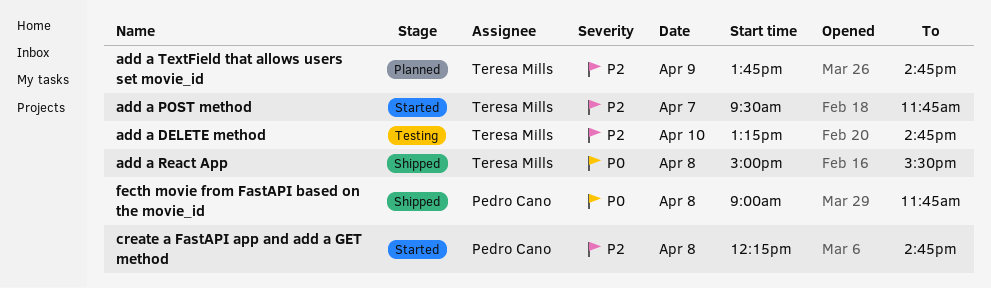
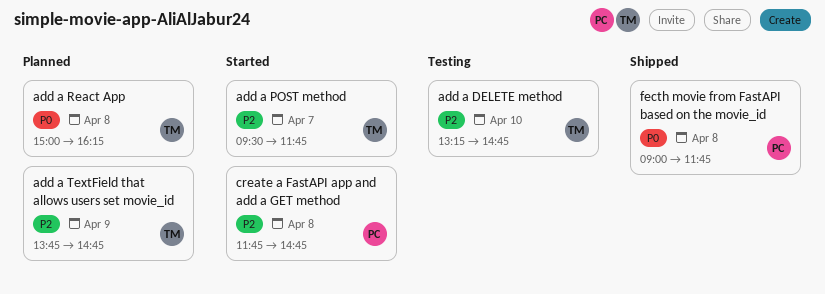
add a React App, status: Shipped -> Planned
add a React App, ends: 15:30 -> 16:15
create a FastAPI app and add a GET method, begins: 12:15 -> 11:45

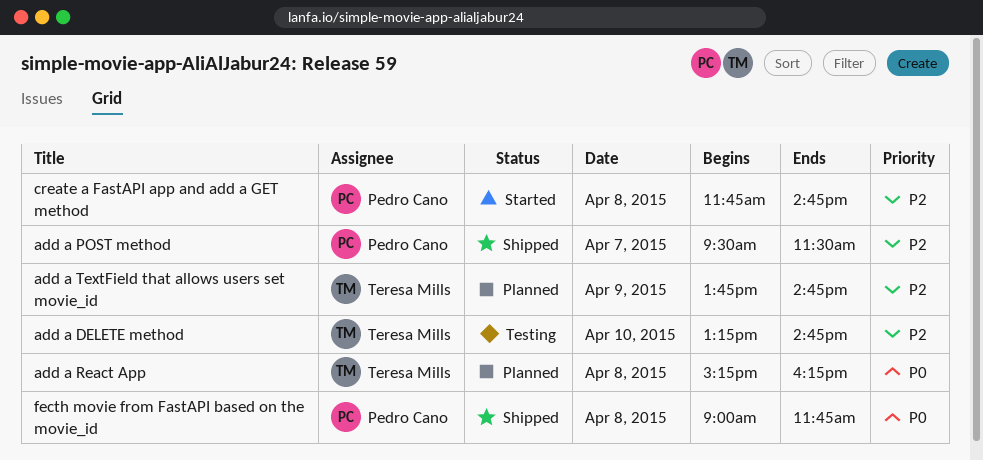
add a POST method, status: Started -> Shipped
add a POST method, owner: Teresa Mills -> Pedro Cano
add a POST method, ends: 11:45 -> 11:30
add a React App, begins: 15:00 -> 15:15

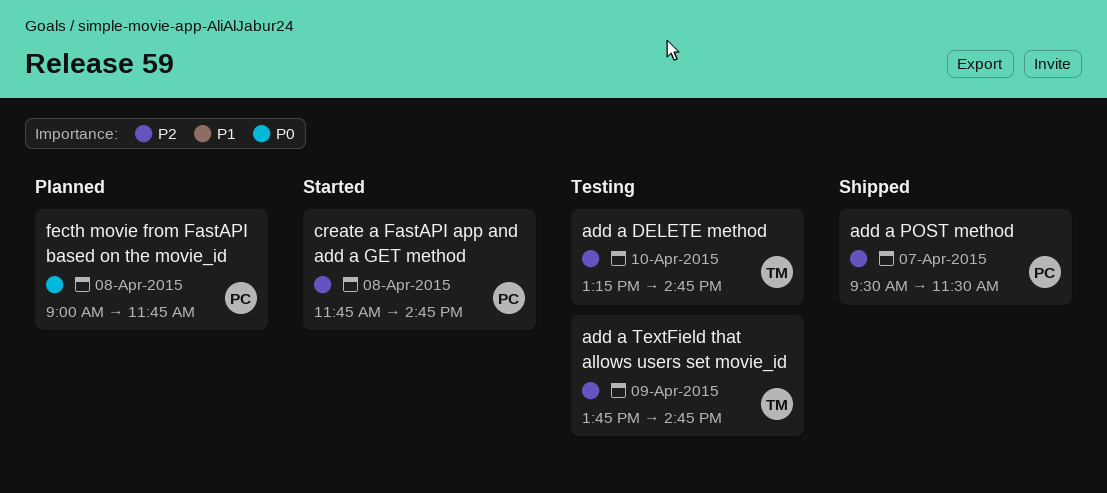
add a React App: present -> none
add a TextField that allows users set movie_id, status: Planned -> Testing
fecth movie from FastAPI based on the movie_id, status: Shipped -> Planned

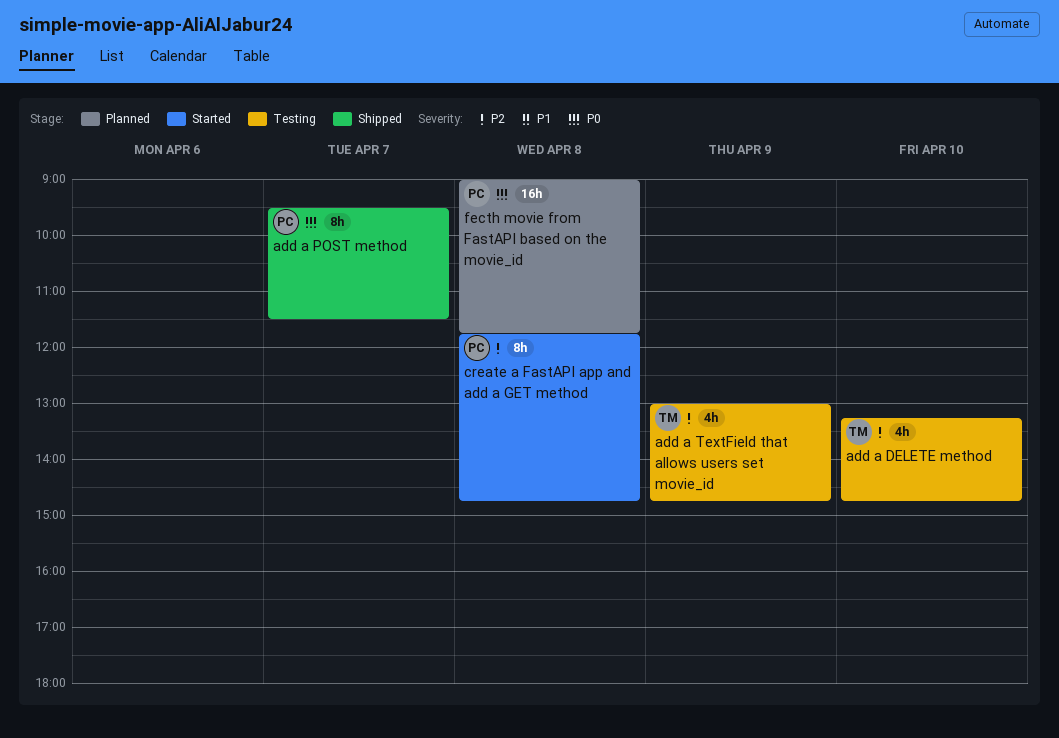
add a POST method, priority: P2 -> P0
add a TextField that allows users set movie_id, begins: 13:45 -> 13:00

